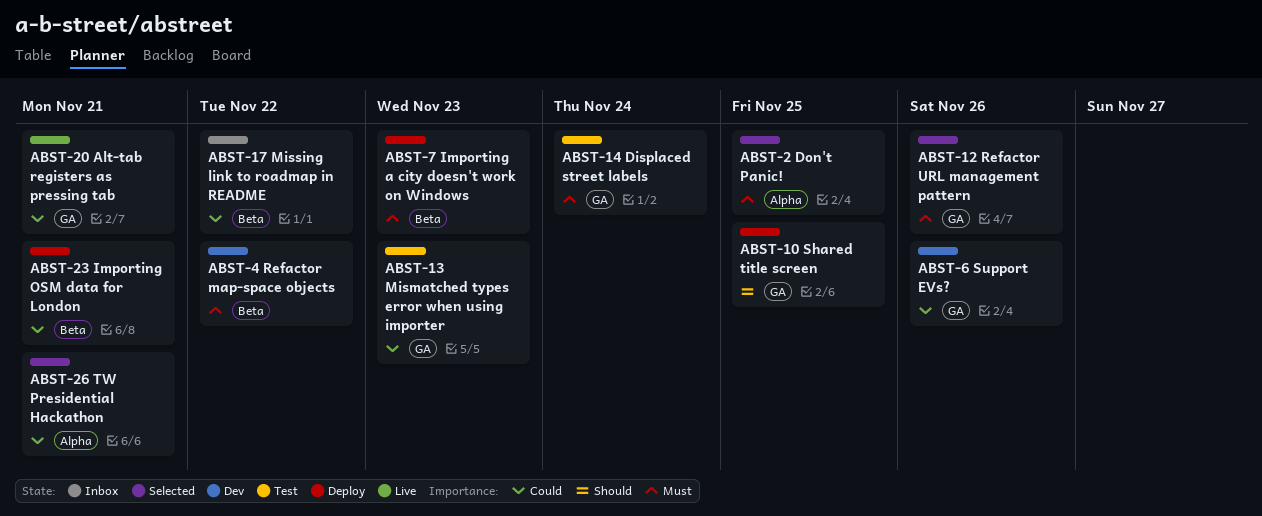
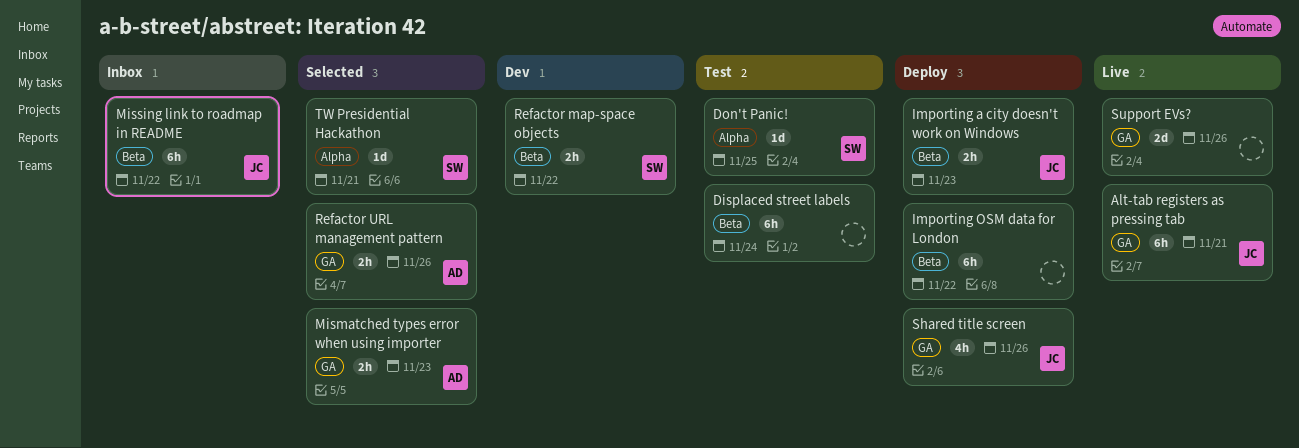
Displaced street labels, label: GA -> Beta
Don't Panic!, status: Selected -> Test
Importing OSM data for London, due: Nov 21 -> Nov 22
Mismatched types error when using importer, status: Test -> Selected
Shared title screen, due: Nov 25 -> Nov 26
Support EVs?, status: Dev -> Live

